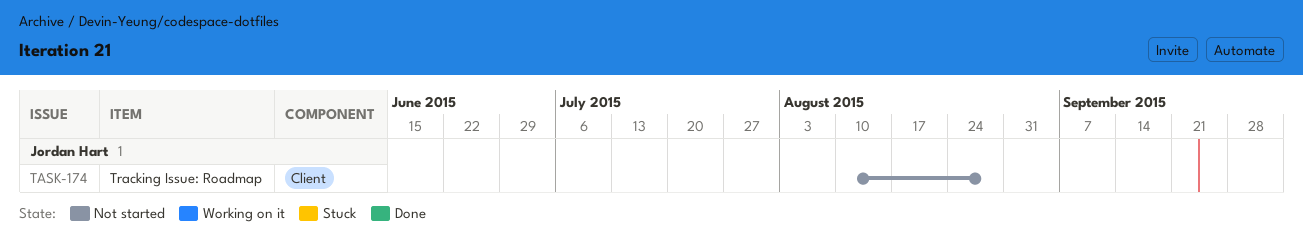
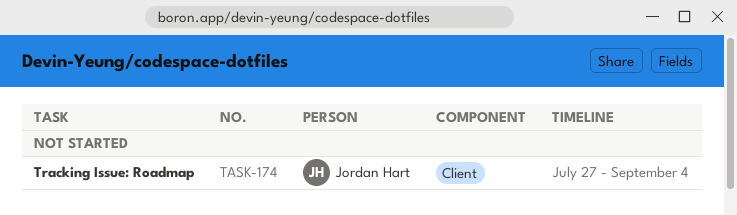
TASK-174, start: Aug 10 -> Jul 27
TASK-174, due: Aug 28 -> Sep 4

